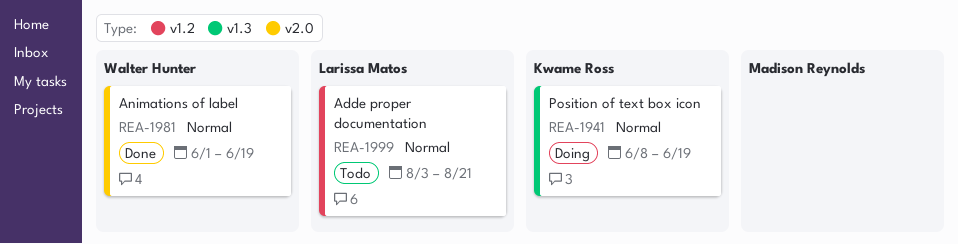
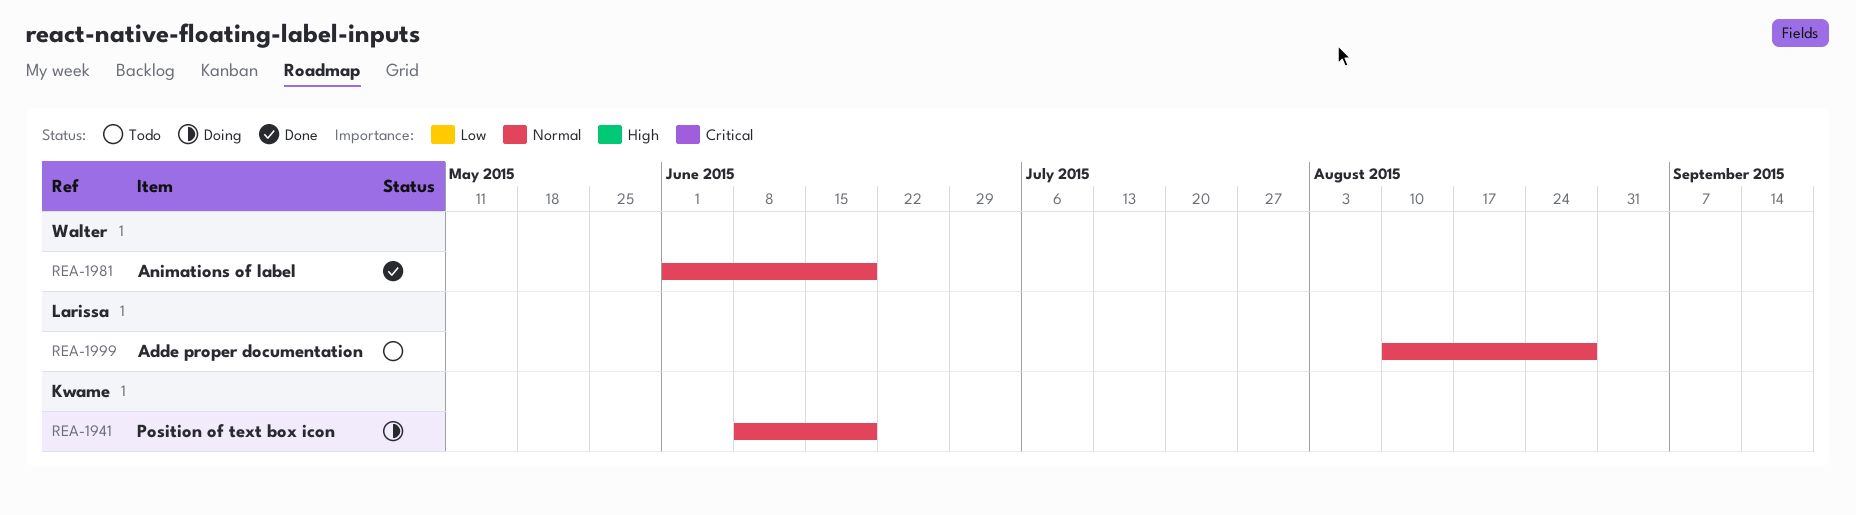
REA-1999, start: Aug 3 -> Aug 10
REA-1999, due: Aug 21 -> Aug 28

